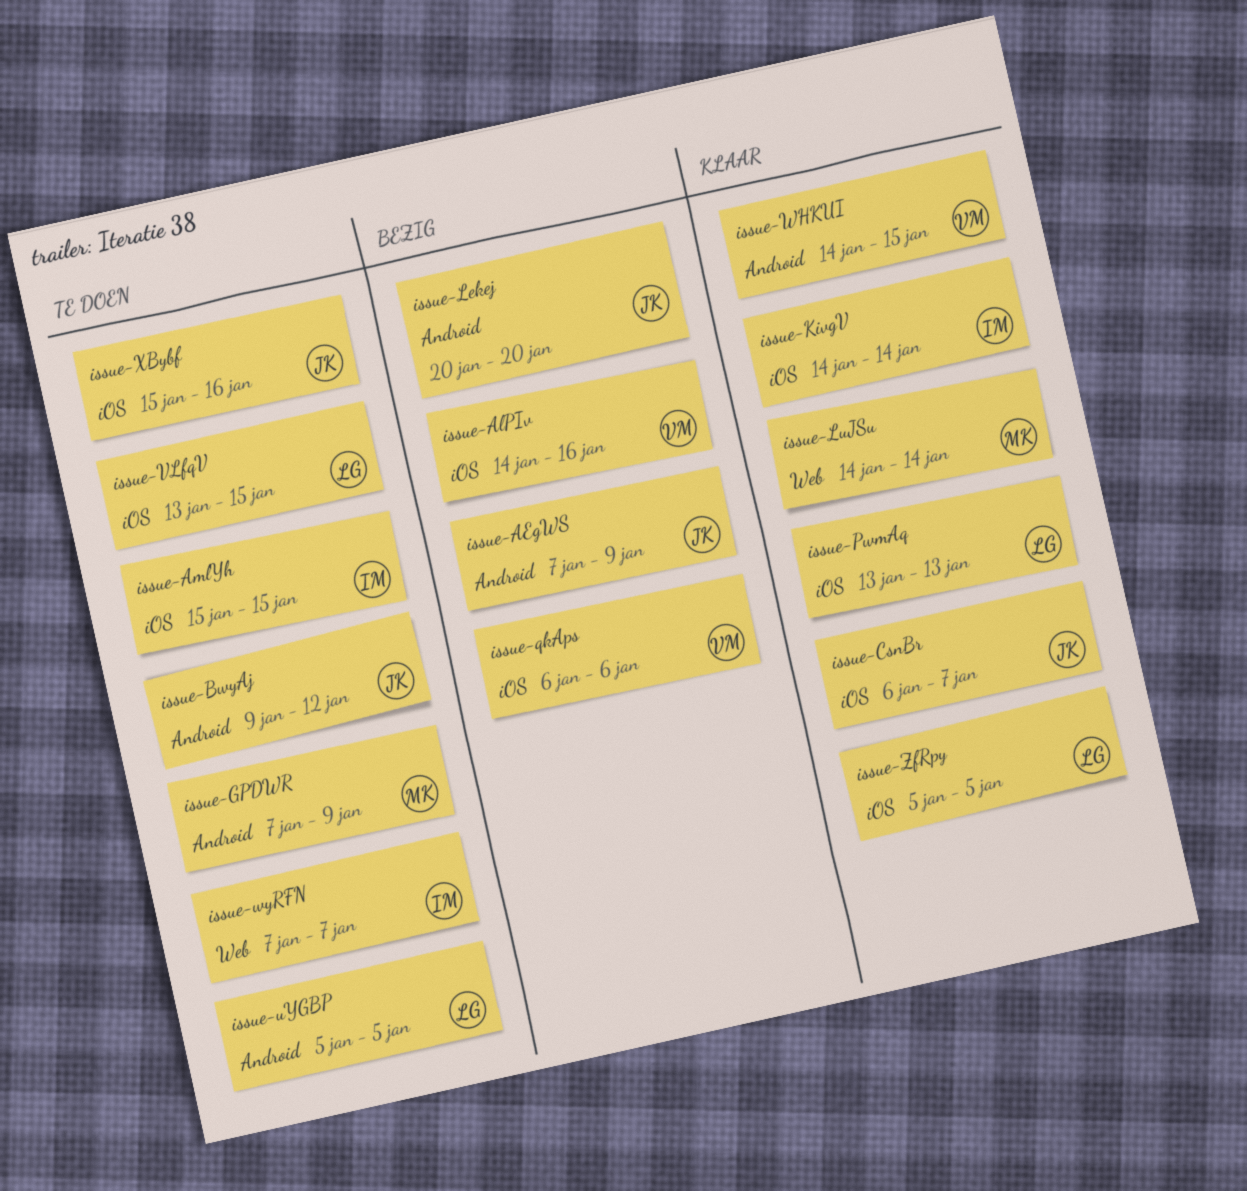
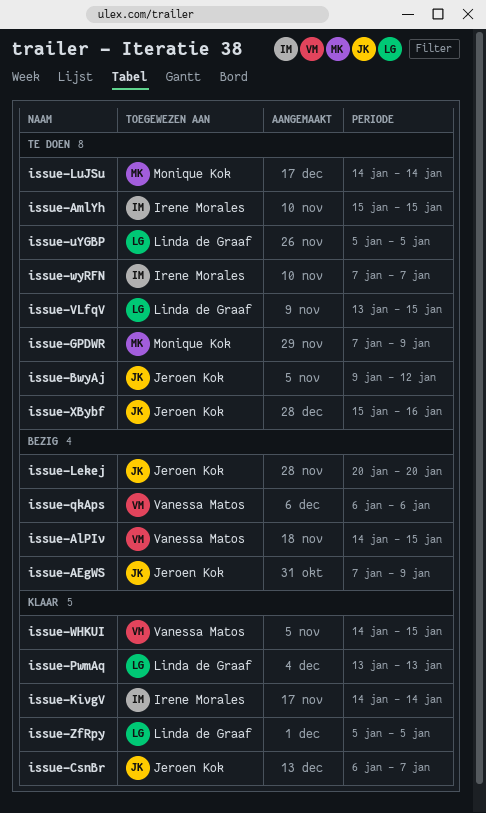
issue-AlPIv, due: Jan 16 -> Jan 15
issue-LuJSu, status: Klaar -> Te doen

